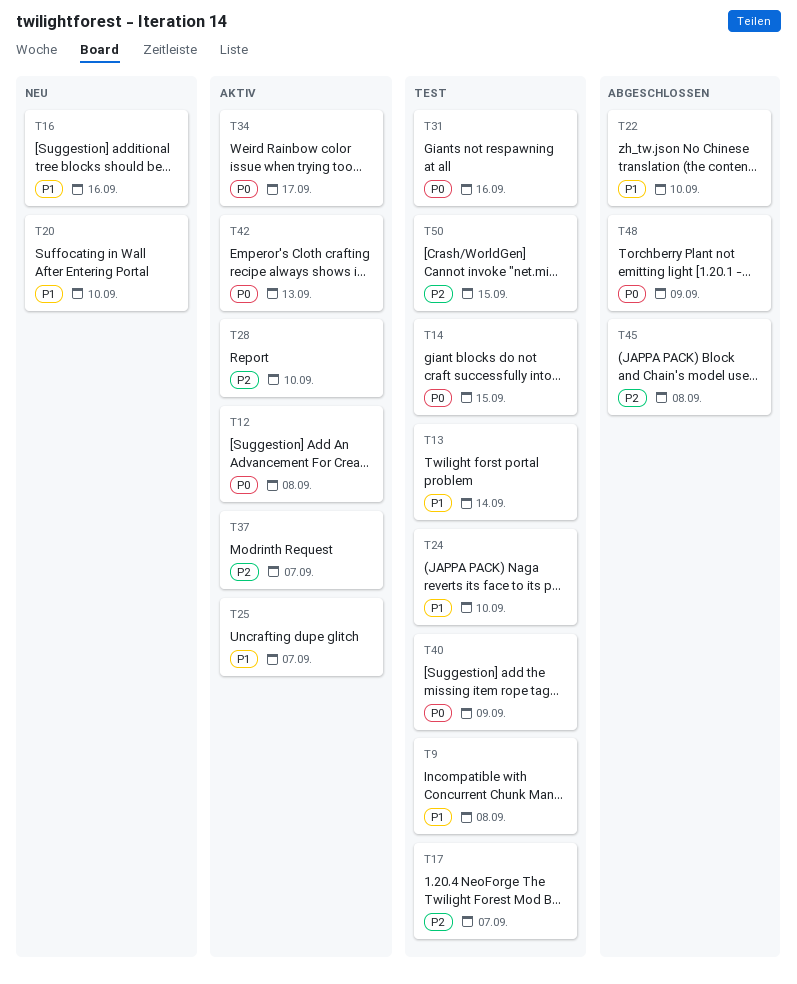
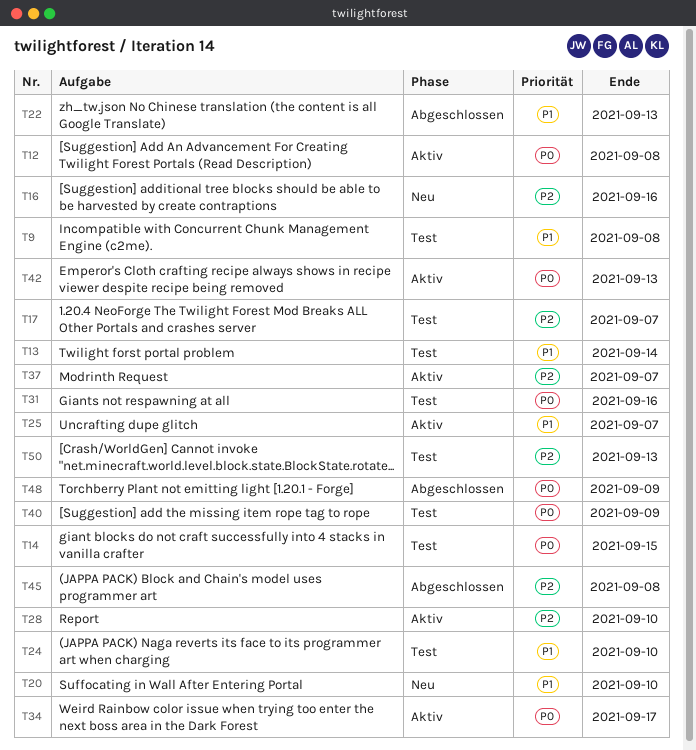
T16, priority: P1 -> P2
T22, due: Sep 10 -> Sep 13
T50, due: Sep 15 -> Sep 13

